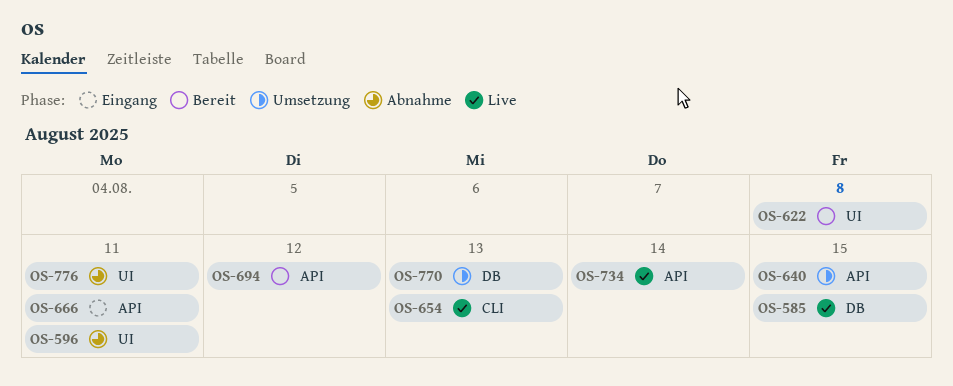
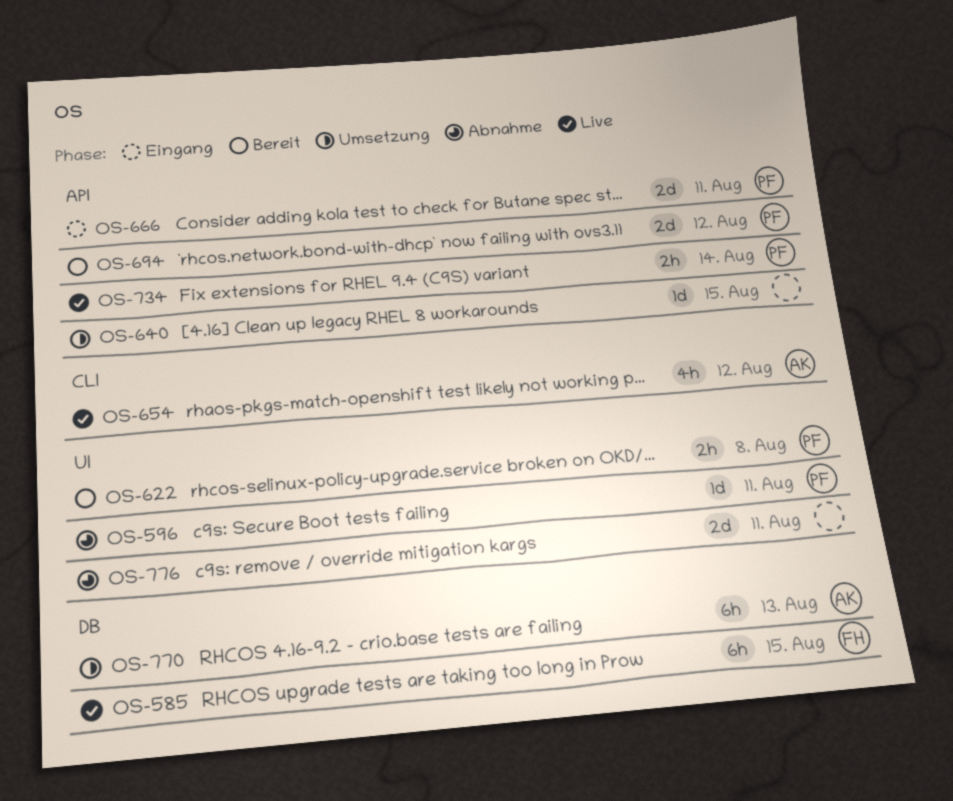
OS-654, due: Aug 13 -> Aug 12

